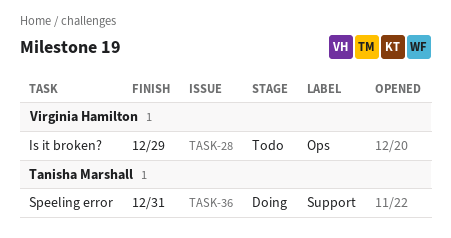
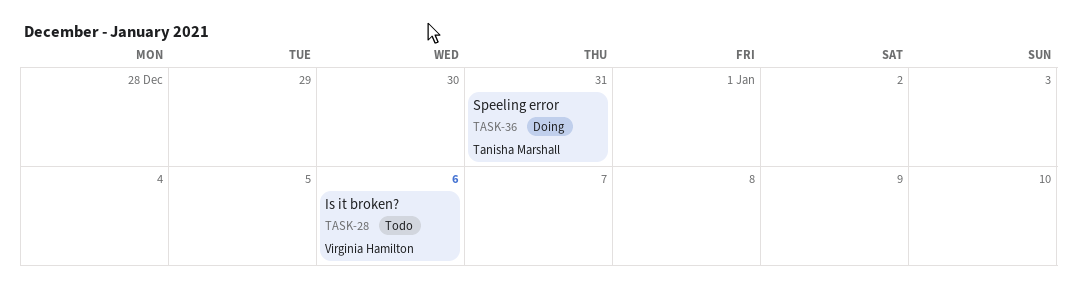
TASK-28, due: Dec 29 -> Jan 6

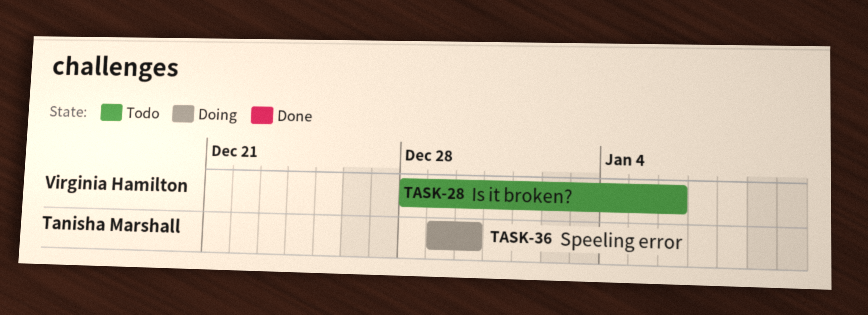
TASK-36, due: Dec 31 -> Dec 30

